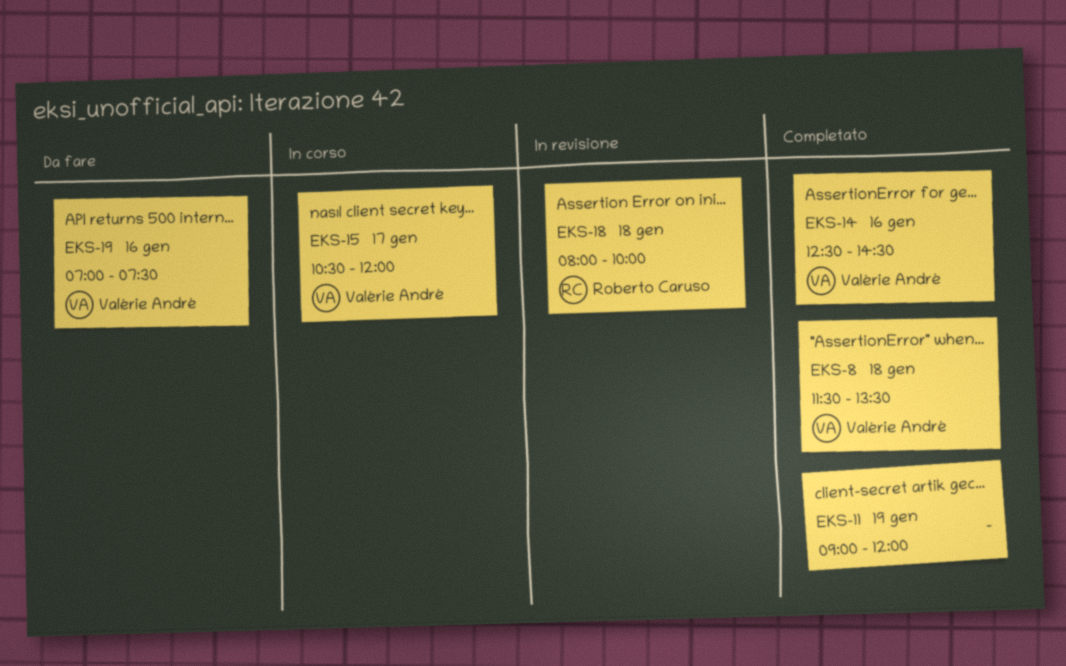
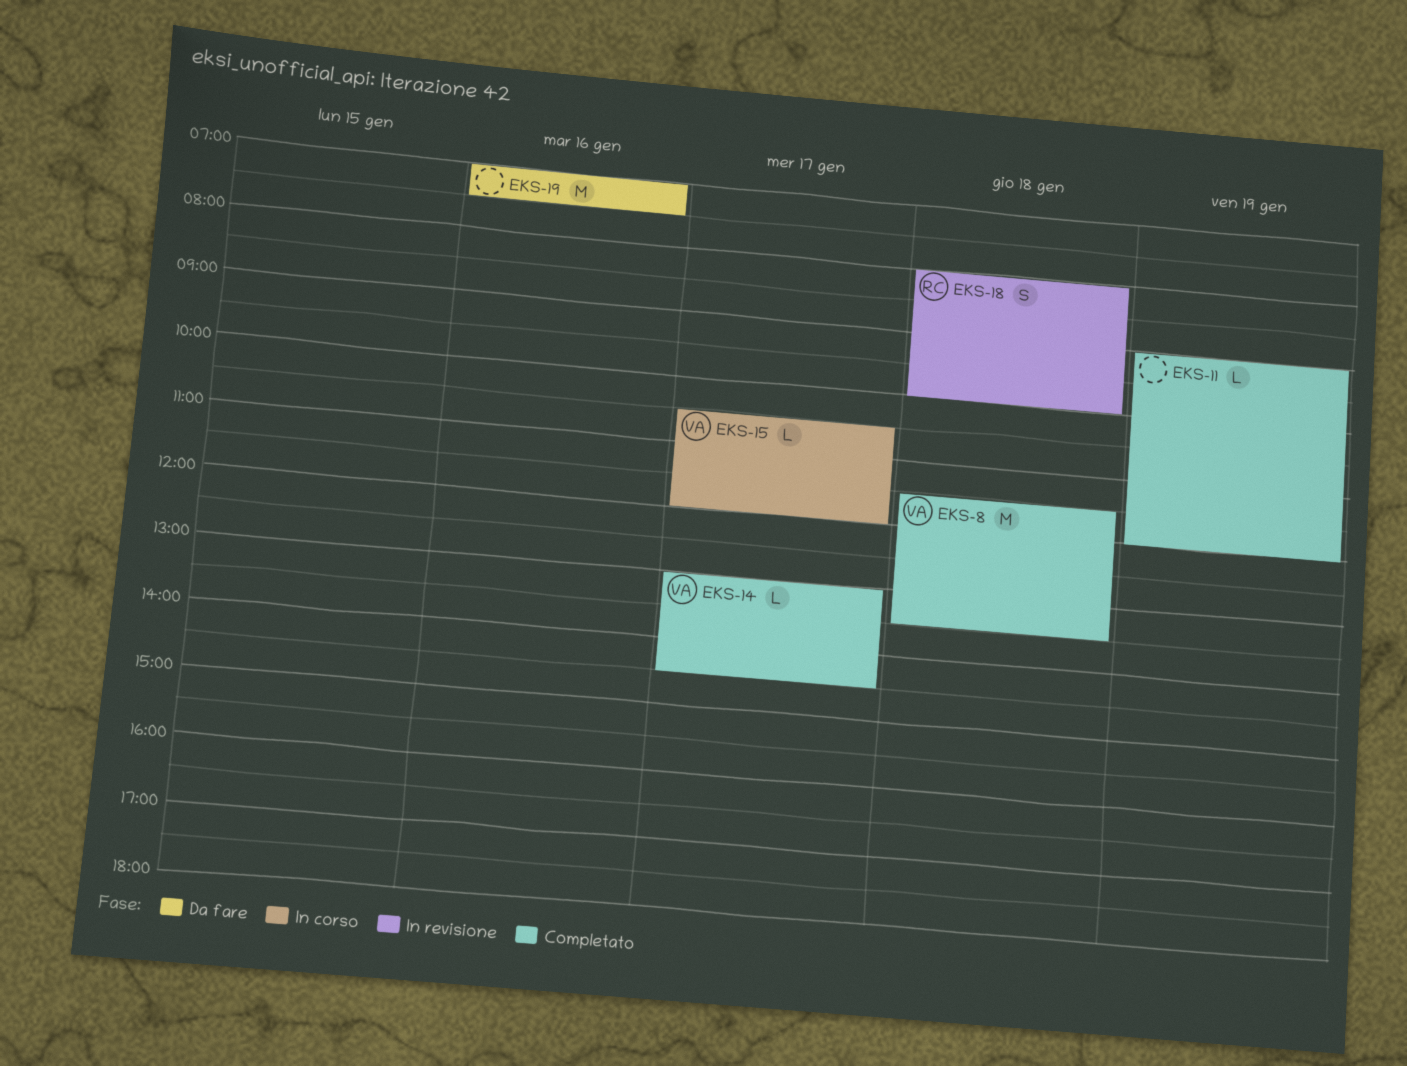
EKS-14, day: Jan 16 -> Jan 17
EKS-14, begins: 12:30 -> 13:00
EKS-19, owner: Valérie André -> none

